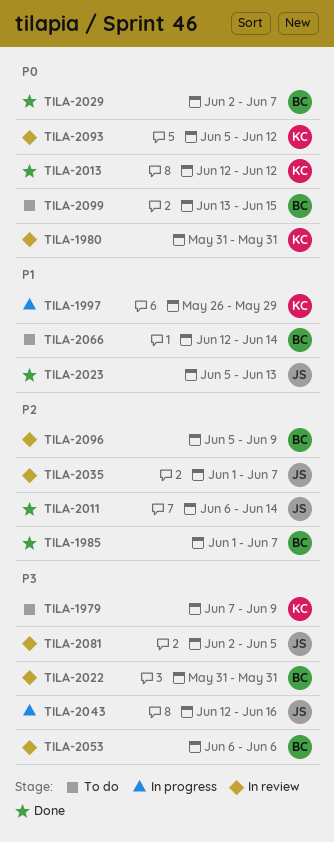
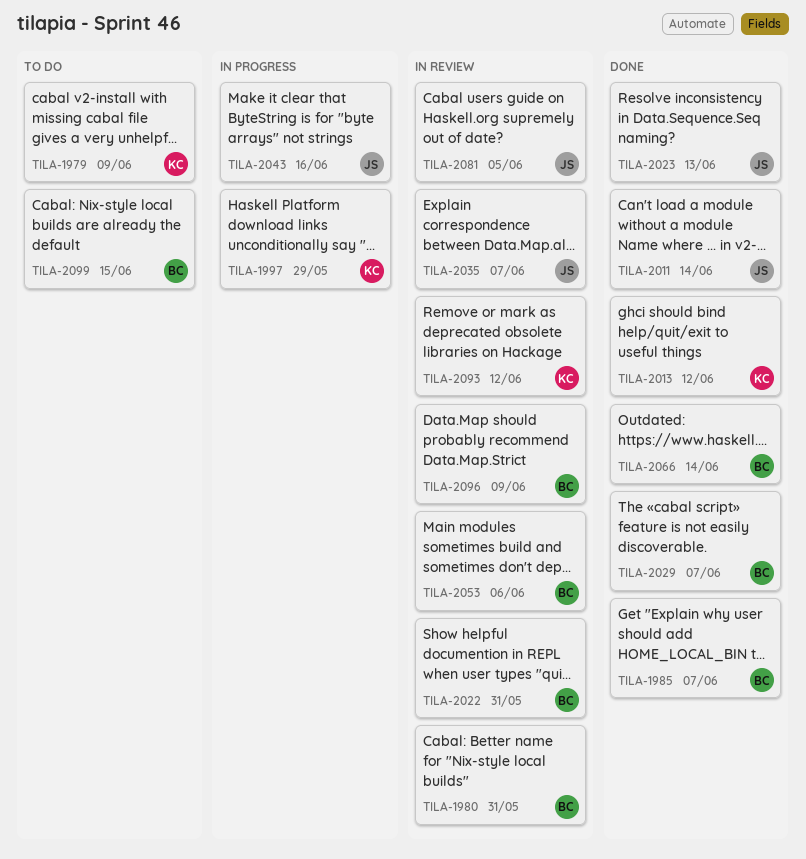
TILA-1980, owner: KC -> BC
TILA-2066, status: To do -> Done

